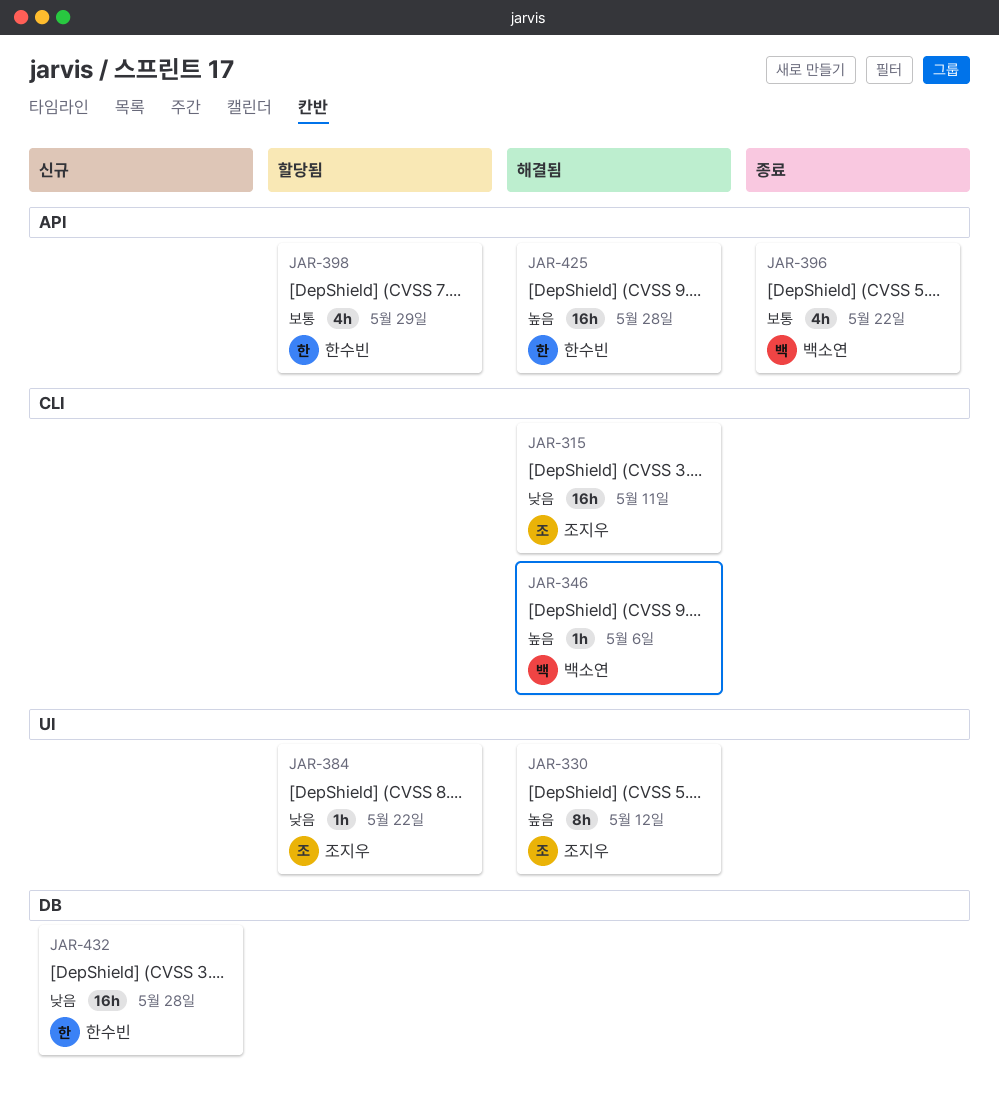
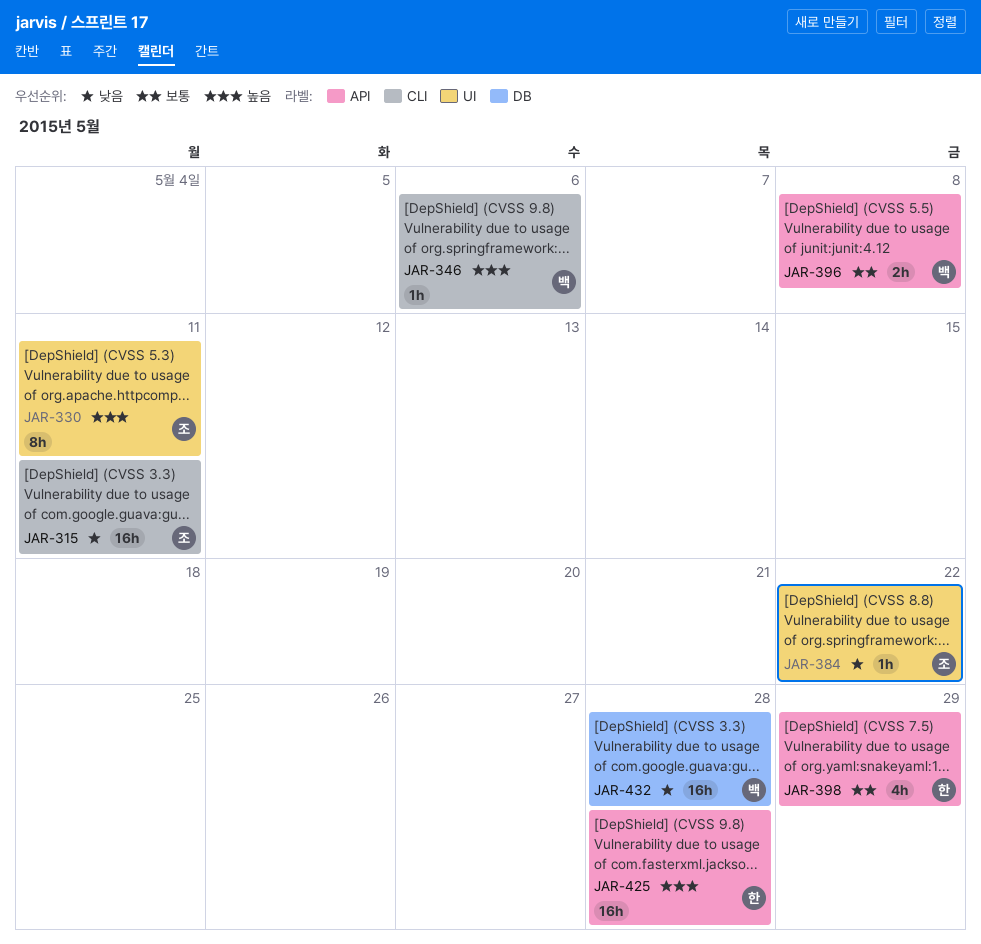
JAR-330, due: May 12 -> May 11
JAR-396, estimate: 4h -> 2h
JAR-396, due: May 22 -> May 8
JAR-432, owner: 한수빈 -> 백소연

